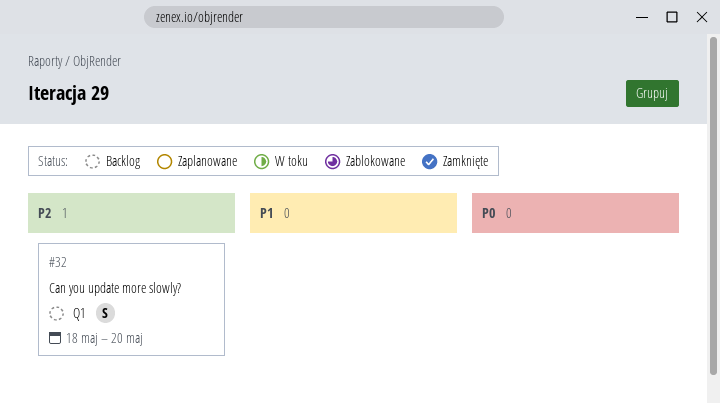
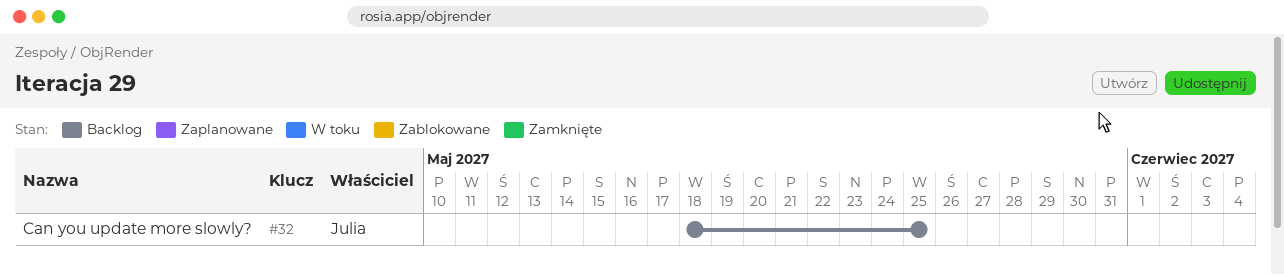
#32, due: May 20 -> May 25

